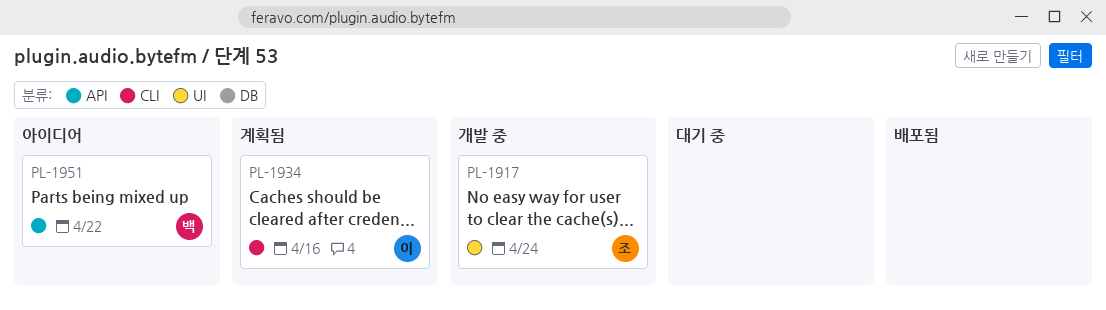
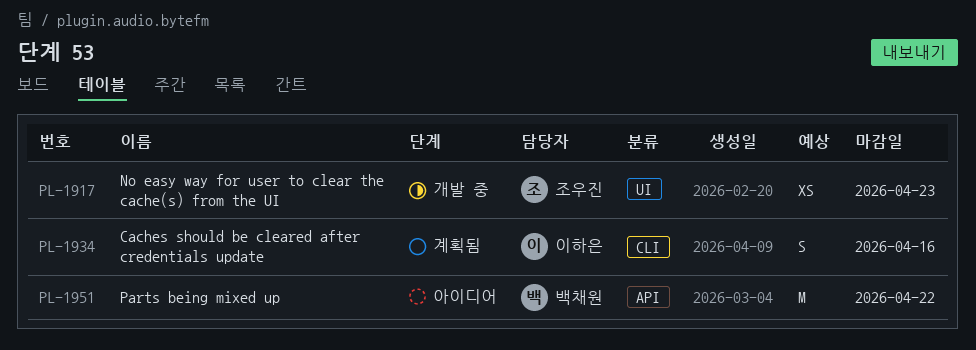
PL-1917, due: Apr 24 -> Apr 23

